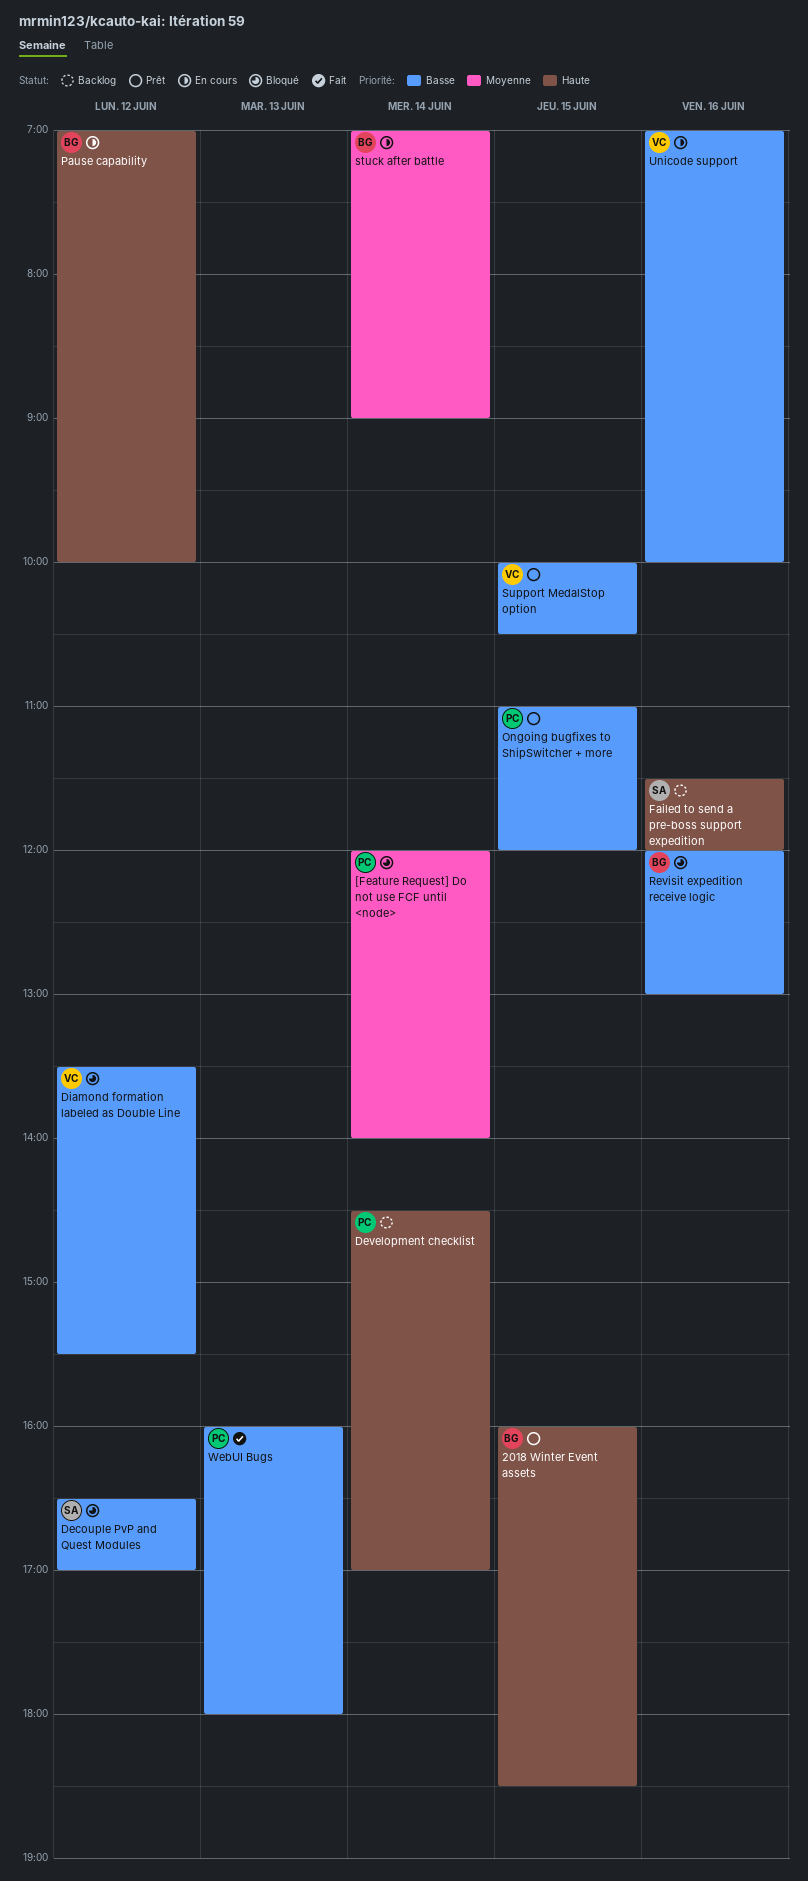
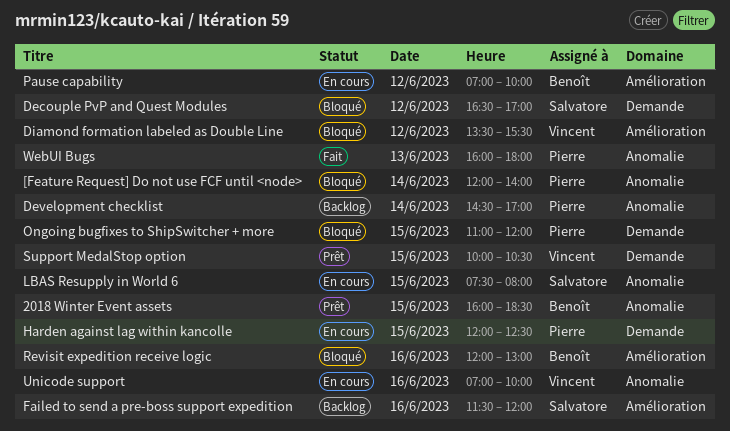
Harden against lag within kancolle: none -> present
LBAS Resupply in World 6: none -> present
Ongoing bugfixes to ShipSwitcher + more, status: Prêt -> Bloqué
stuck after battle: present -> none

